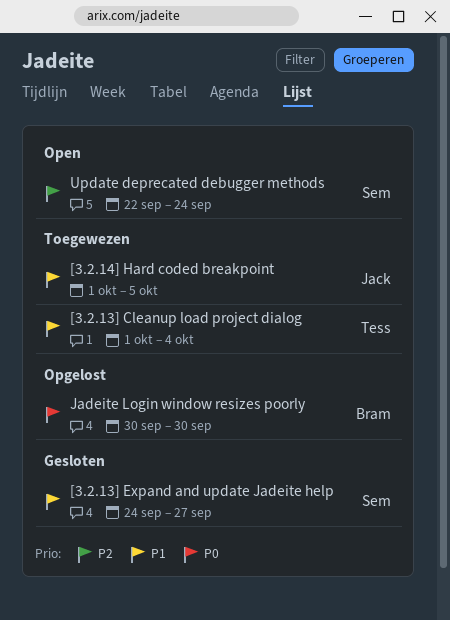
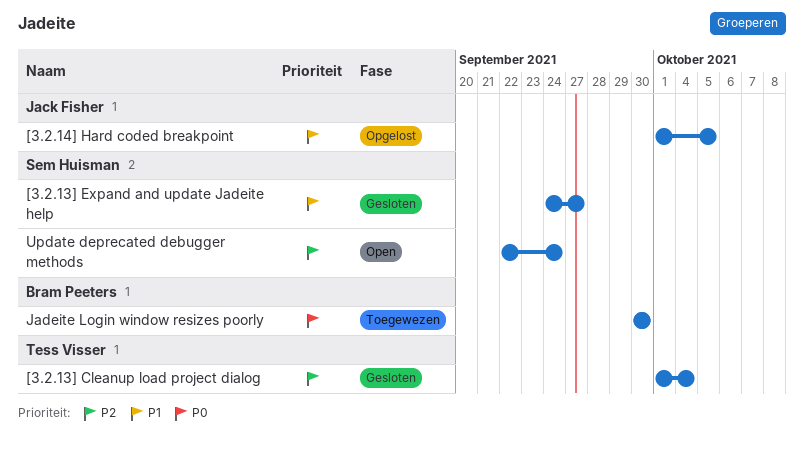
[3.2.13] Cleanup load project dialog, status: Toegewezen -> Gesloten
[3.2.13] Cleanup load project dialog, priority: P1 -> P2
[3.2.14] Hard coded breakpoint, status: Toegewezen -> Opgelost
Jadeite Login window resizes poorly, status: Opgelost -> Toegewezen

